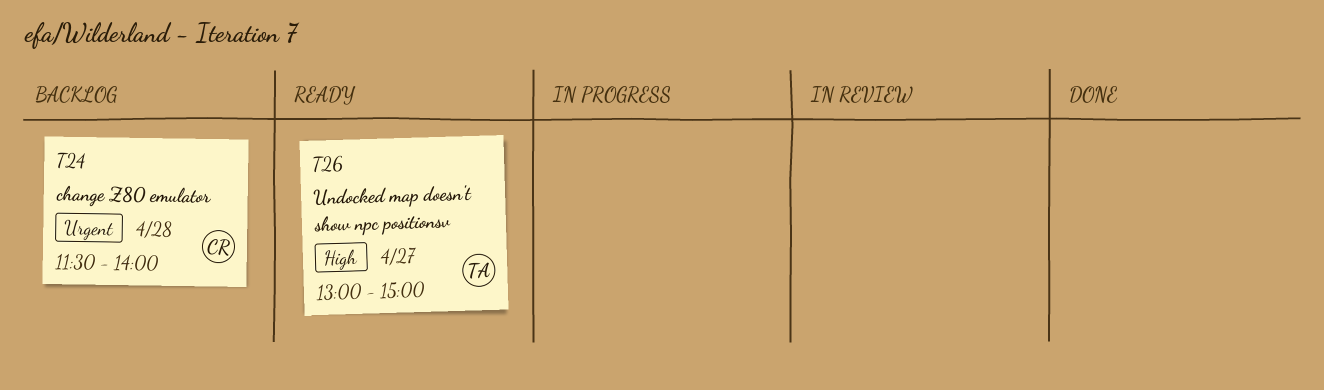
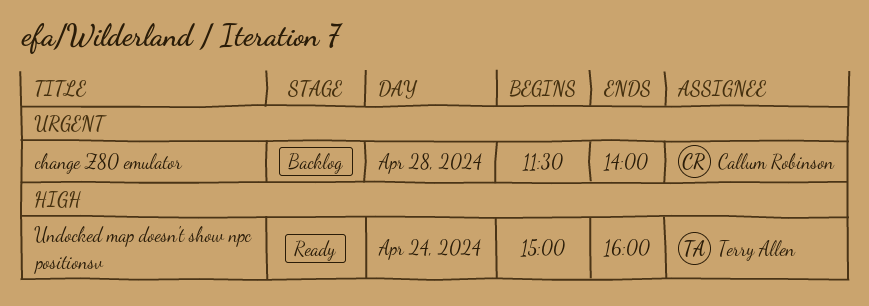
Undocked map doesn't show npc positionsv, day: Apr 27 -> Apr 24
Undocked map doesn't show npc positionsv, begins: 13:00 -> 15:00
Undocked map doesn't show npc positionsv, ends: 15:00 -> 16:00

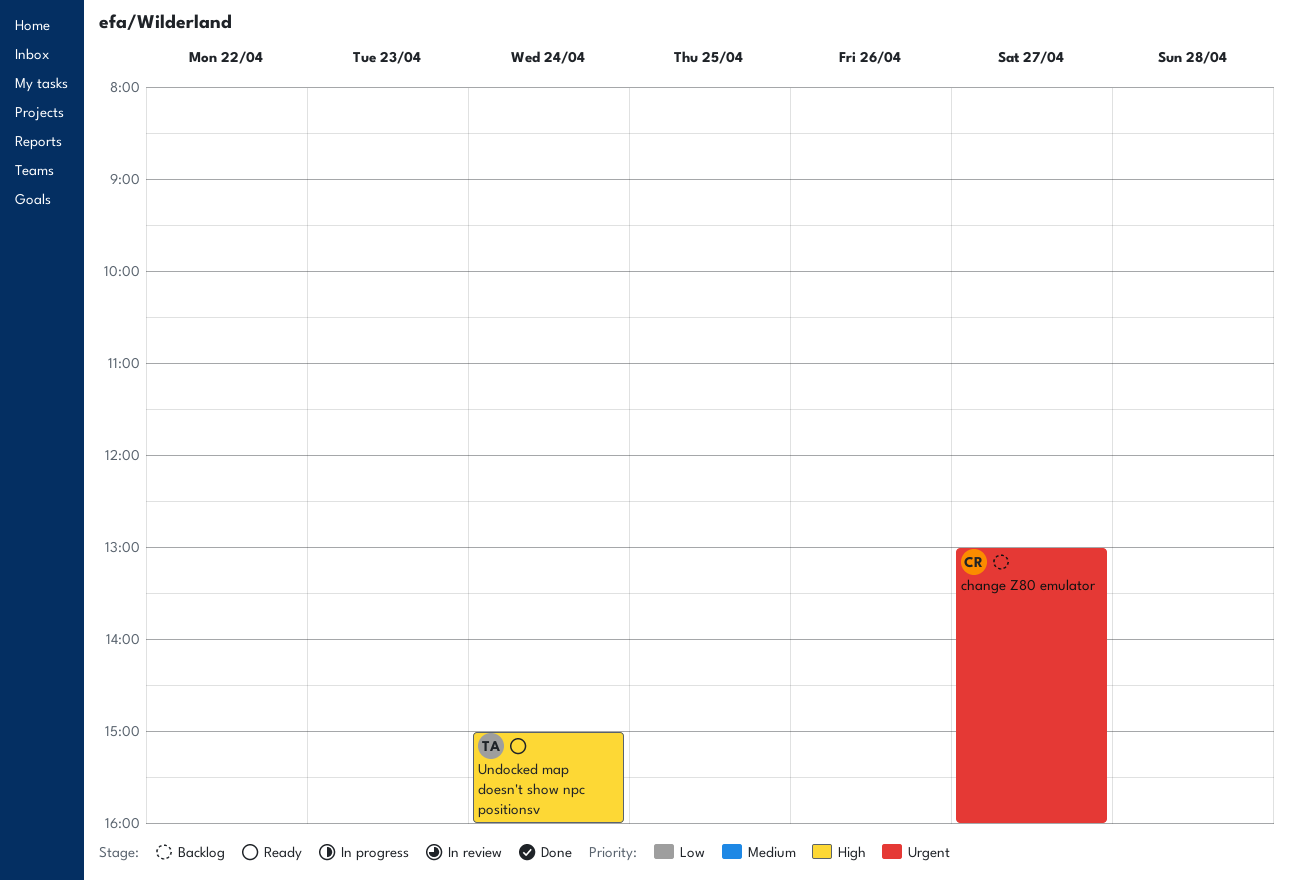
change Z80 emulator, day: Apr 28 -> Apr 27
change Z80 emulator, begins: 11:30 -> 13:00
change Z80 emulator, ends: 14:00 -> 16:00

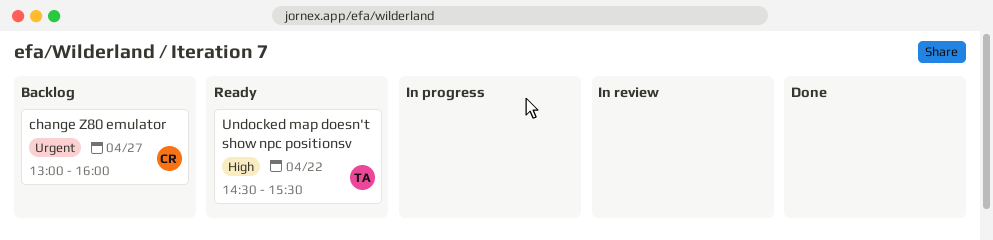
Undocked map doesn't show npc positionsv, day: Apr 24 -> Apr 22
Undocked map doesn't show npc positionsv, begins: 15:00 -> 14:30
Undocked map doesn't show npc positionsv, ends: 16:00 -> 15:30

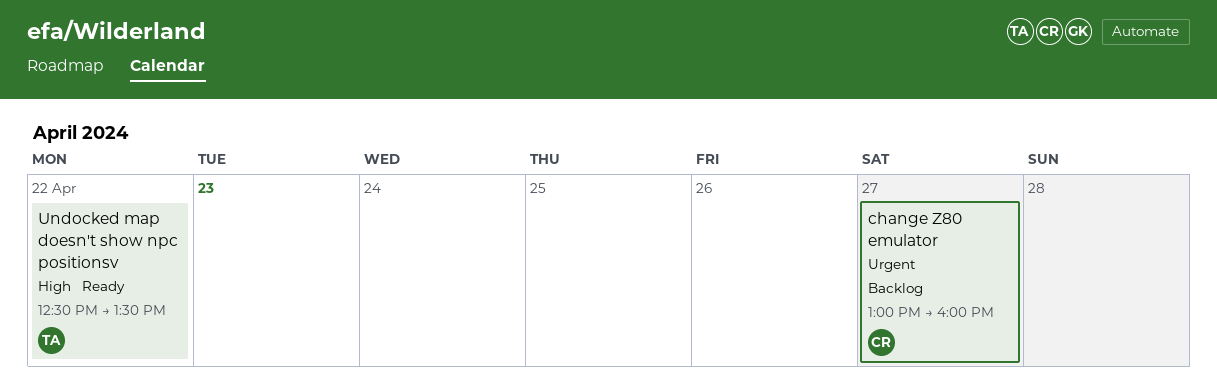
Undocked map doesn't show npc positionsv, begins: 14:30 -> 12:30
Undocked map doesn't show npc positionsv, ends: 15:30 -> 13:30

